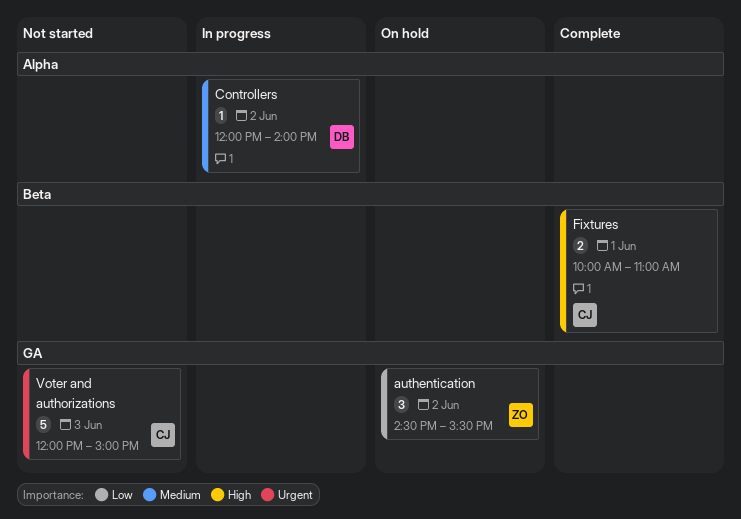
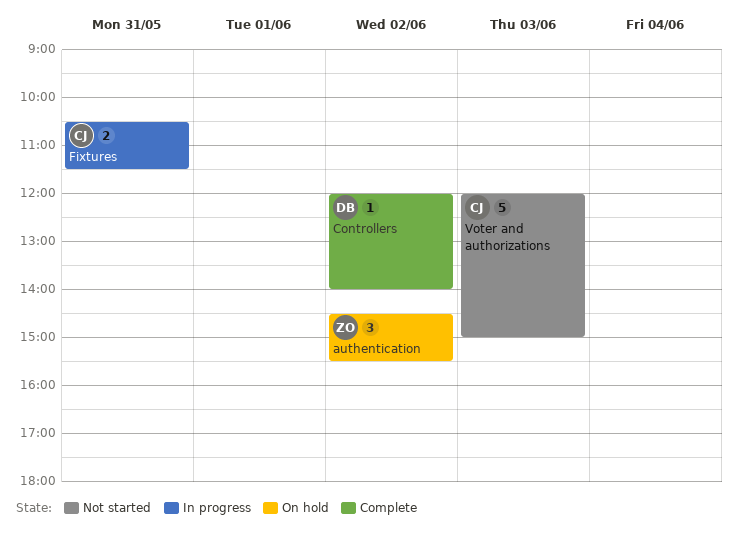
Controllers, status: In progress -> Complete
Fixtures, status: Complete -> In progress
Fixtures, day: Jun 1 -> May 31
Fixtures, begins: 10:00 -> 10:30
Fixtures, ends: 11:00 -> 11:30

